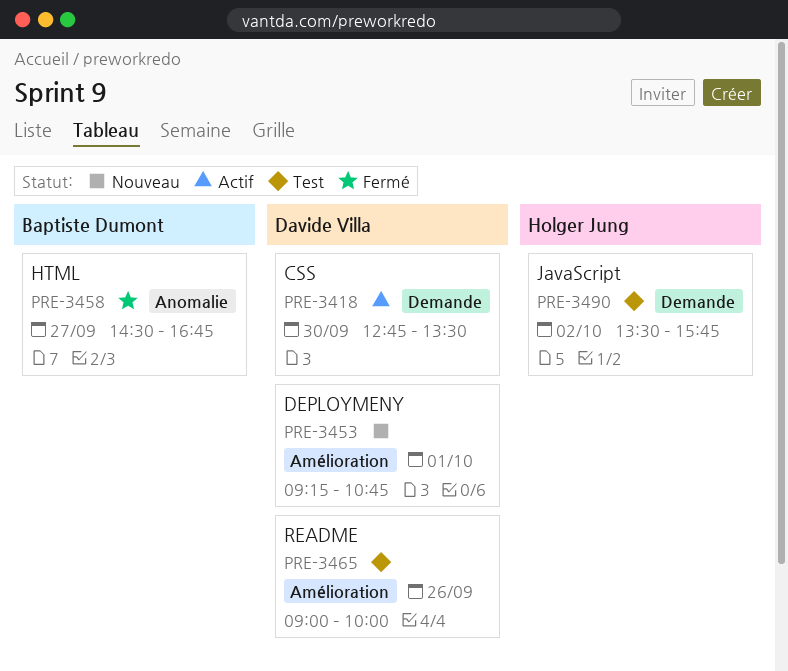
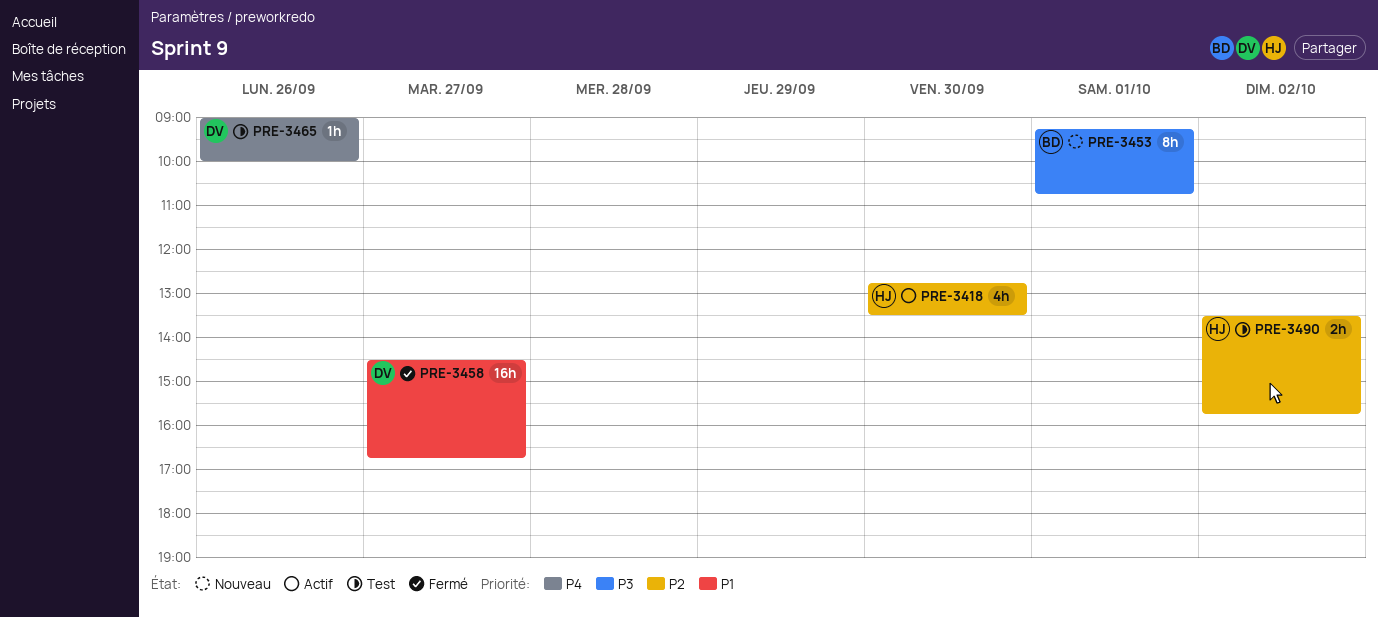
PRE-3418, owner: Davide Villa -> Holger Jung
PRE-3453, owner: Davide Villa -> Baptiste Dumont
PRE-3458, owner: Baptiste Dumont -> Davide Villa

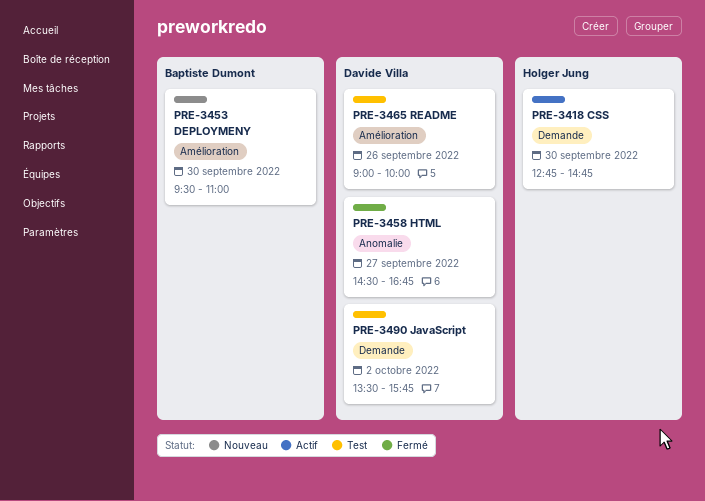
PRE-3418, ends: 13:30 -> 14:45
PRE-3453, day: Oct 1 -> Sep 30
PRE-3453, begins: 09:15 -> 09:30
PRE-3453, ends: 10:45 -> 11:00
PRE-3490, owner: Holger Jung -> Davide Villa

